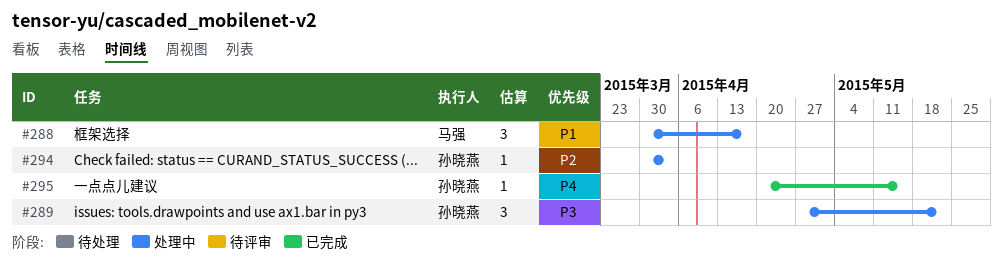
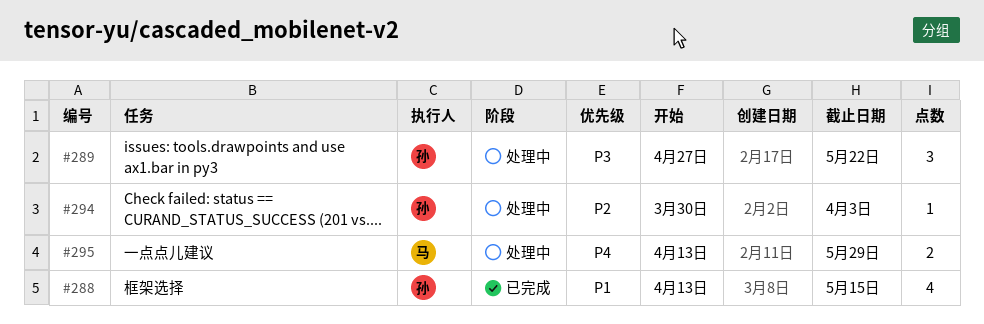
#288, status: 处理中 -> 已完成
#288, owner: 马强 -> 孙晓燕
#288, estimate: 3 -> 4
#288, start: Mar 30 -> Apr 13
#288, due: Apr 17 -> May 15
#295, status: 已完成 -> 处理中
#295, owner: 孙晓燕 -> 马强
#295, estimate: 1 -> 2
#295, start: Apr 20 -> Apr 13
#295, due: May 15 -> May 29

